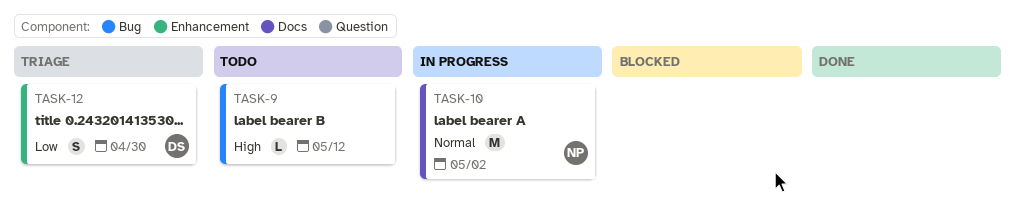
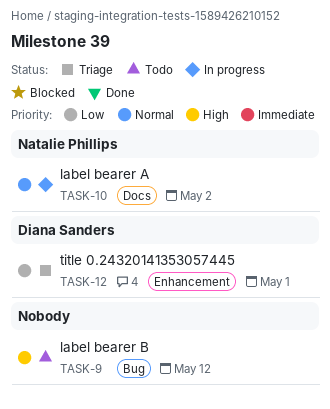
TASK-12, due: Apr 30 -> May 1

